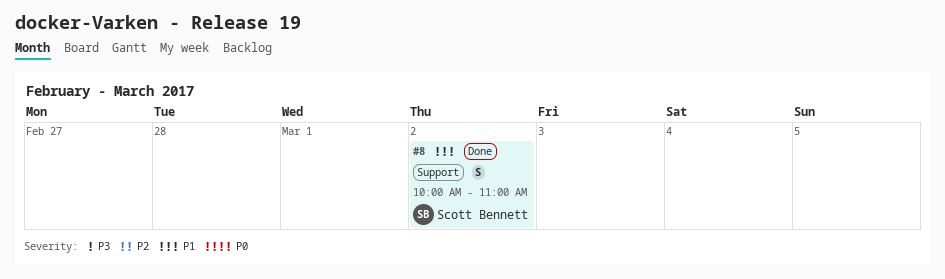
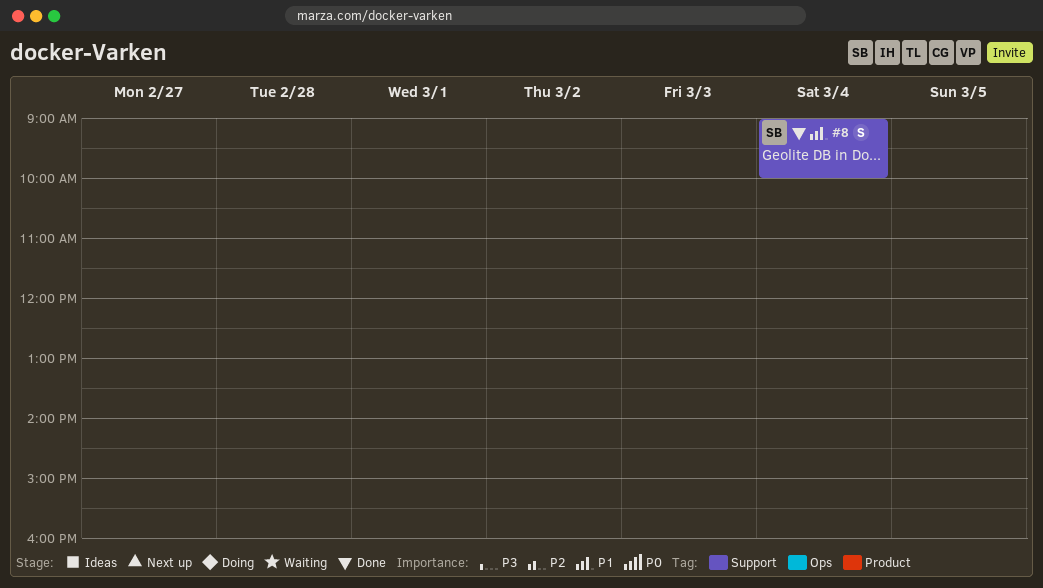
#8, day: Mar 2 -> Mar 4
#8, begins: 10:00 -> 09:00
#8, ends: 11:00 -> 10:00

